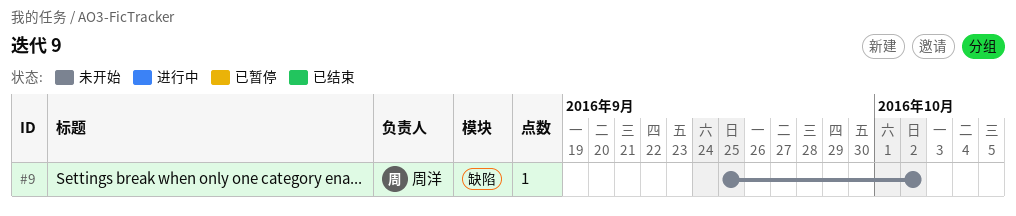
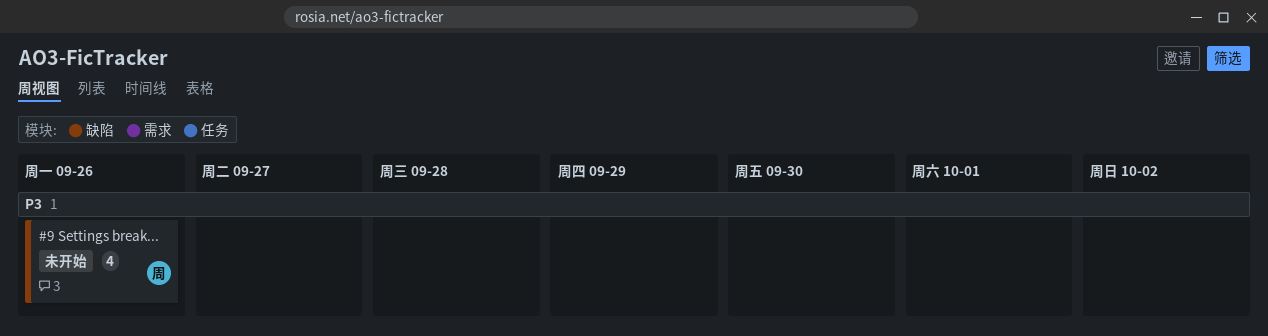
#9, estimate: 1 -> 4
#9, due: Oct 2 -> Sep 26

